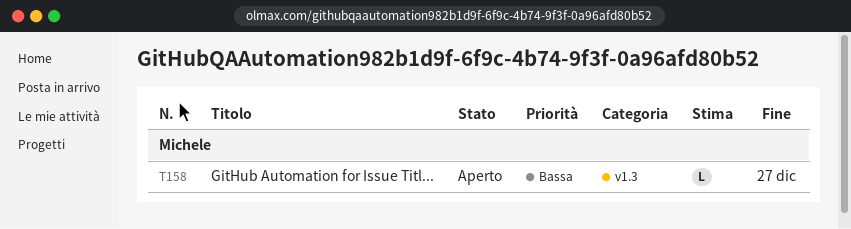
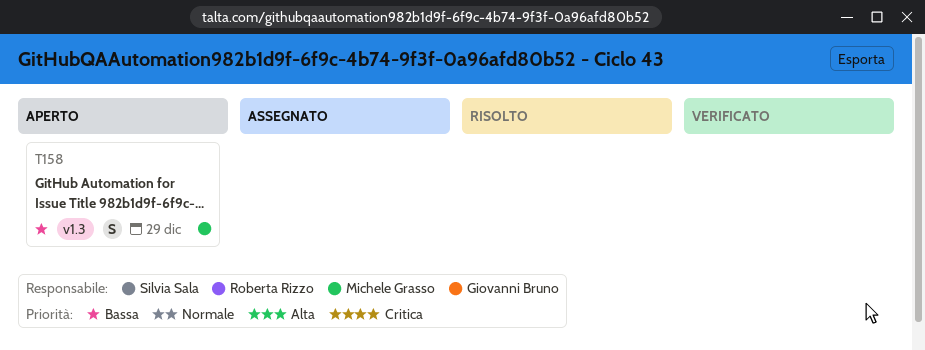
T158, estimate: L -> S
T158, due: Dec 27 -> Dec 29

